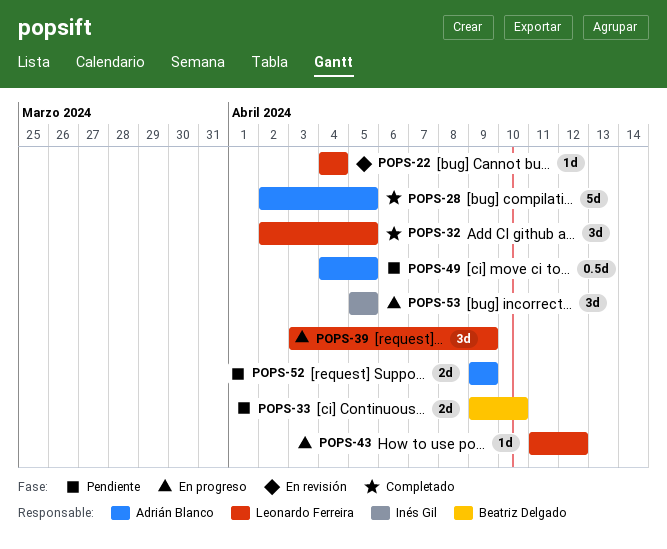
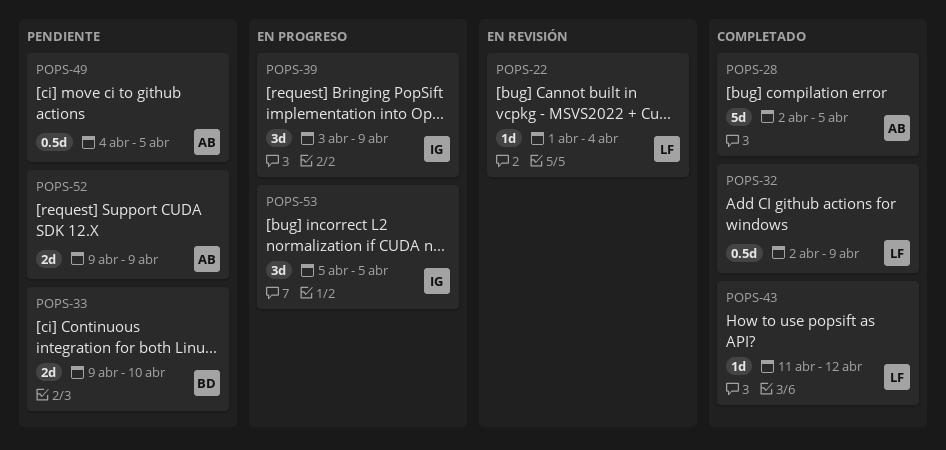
POPS-22, start: Apr 4 -> Apr 1
POPS-32, estimate: 3d -> 0.5d
POPS-32, due: Apr 5 -> Apr 9
POPS-39, owner: Leonardo Ferreira -> Inés Gil
POPS-43, status: En progreso -> Completado

